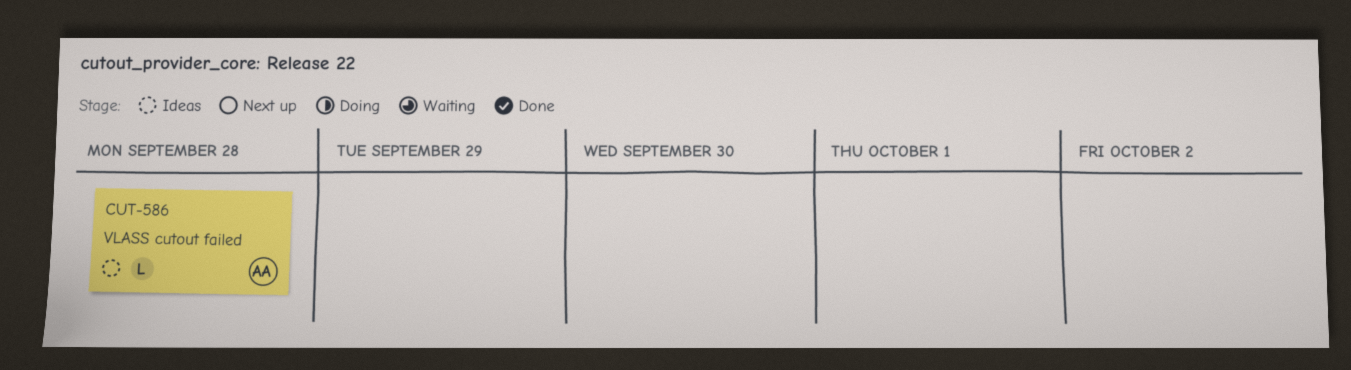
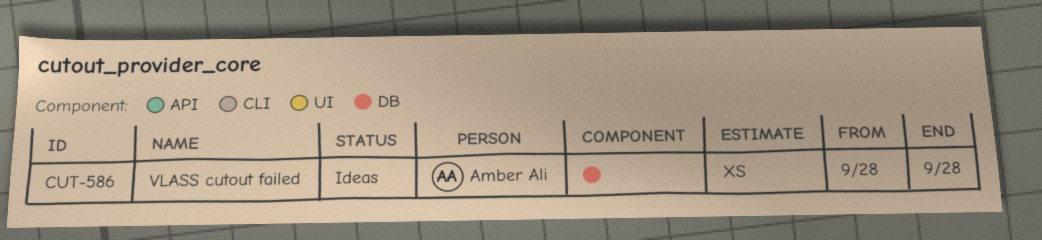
CUT-586, estimate: L -> XS

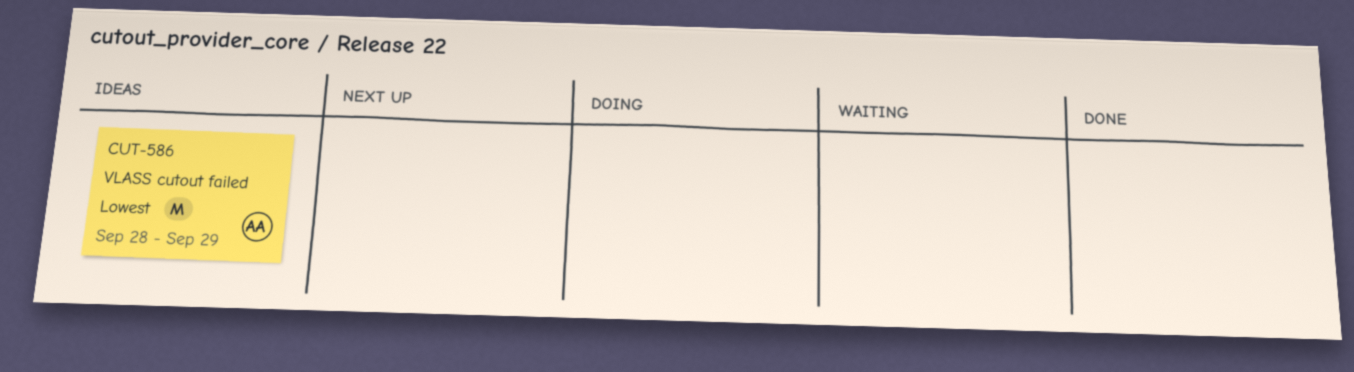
CUT-586, estimate: XS -> M
CUT-586, due: Sep 28 -> Sep 29

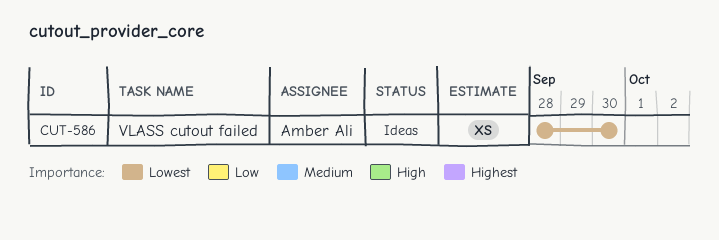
CUT-586, estimate: M -> XS
CUT-586, due: Sep 29 -> Sep 30

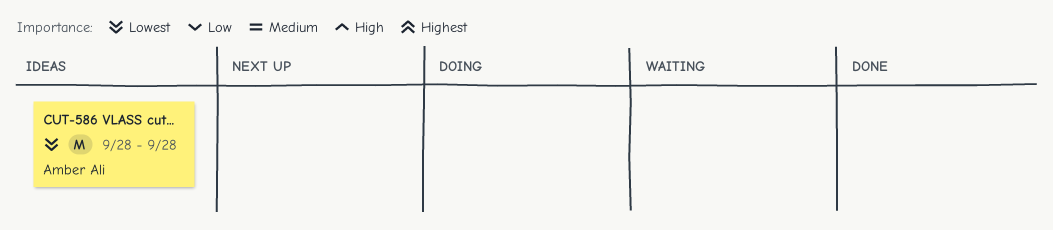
CUT-586, estimate: XS -> M
CUT-586, due: Sep 30 -> Sep 28

